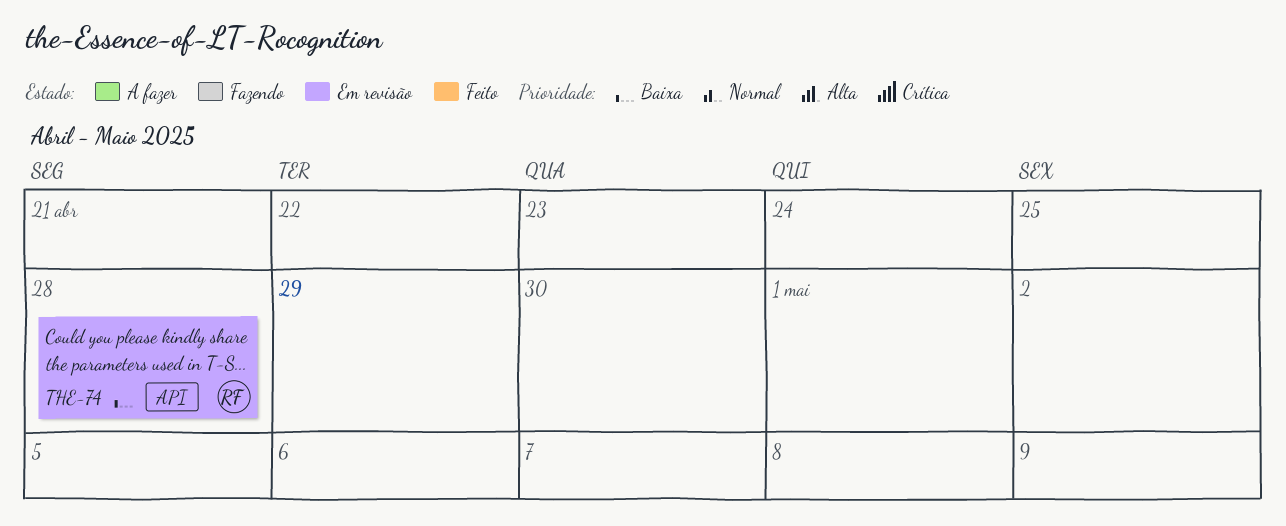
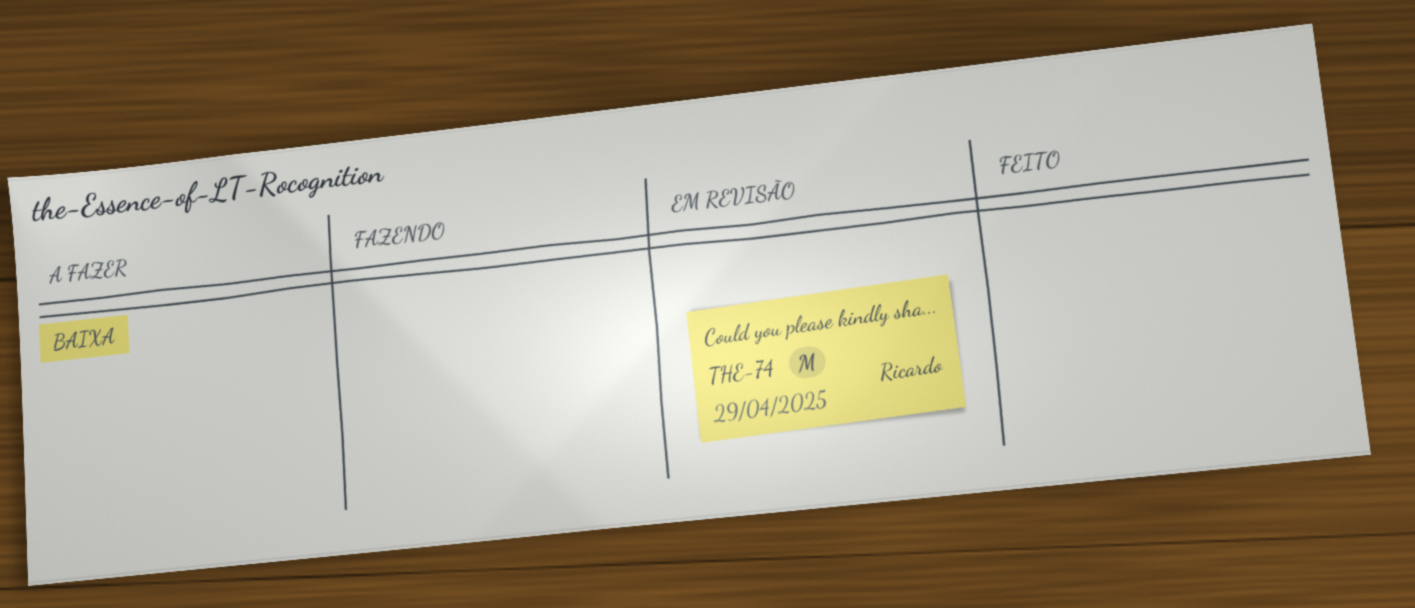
THE-74, due: Apr 28 -> Apr 29

